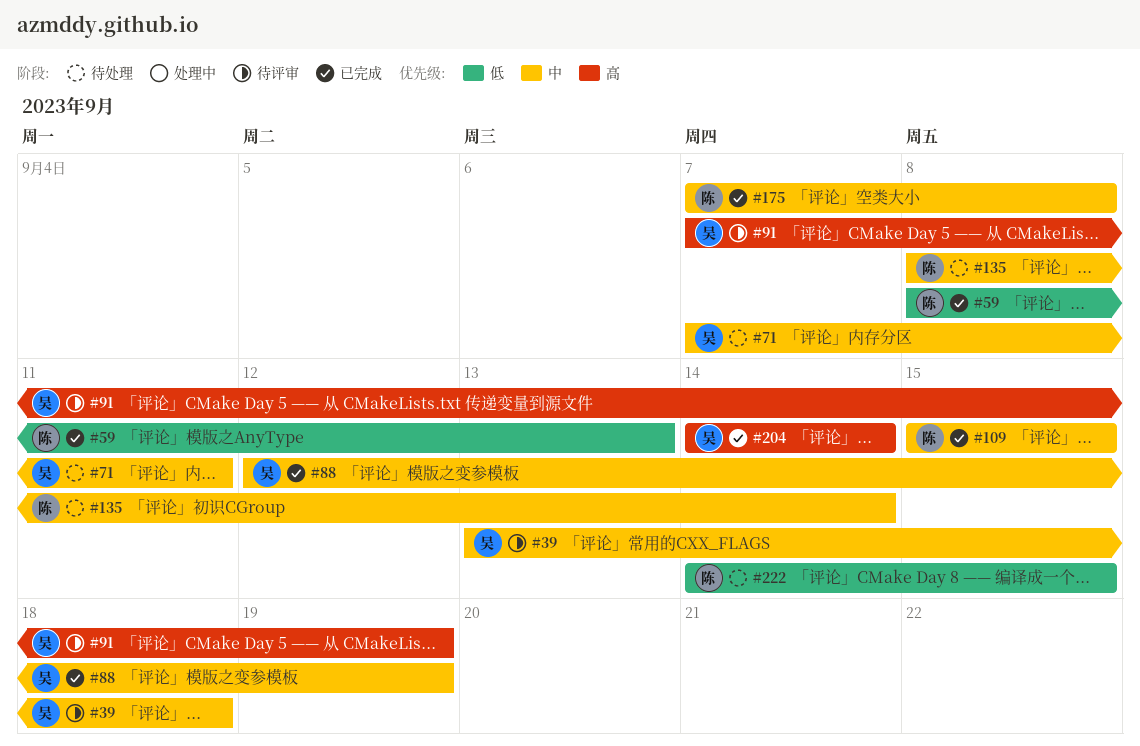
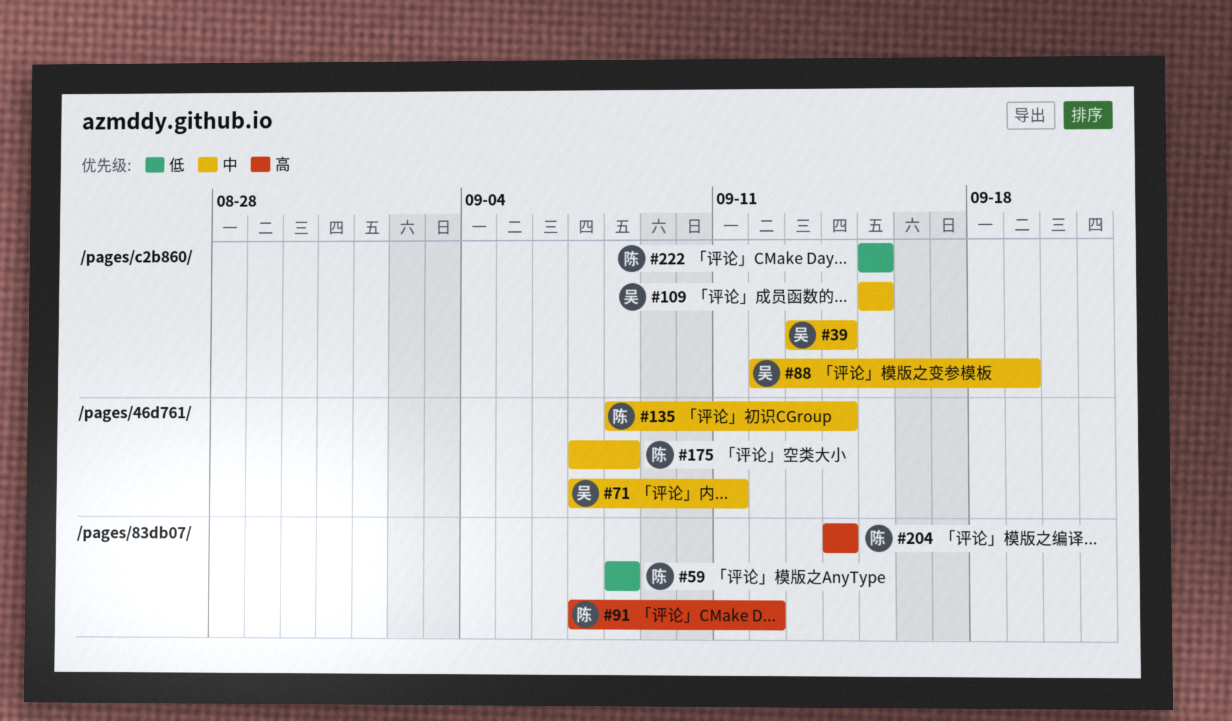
#39, due: Sep 18 -> Sep 14
#59, due: Sep 13 -> Sep 8
#91, owner: 吴 -> 陈
#91, due: Sep 19 -> Sep 12
#109, owner: 陈 -> 吴
#204, owner: 吴 -> 陈
#222, start: Sep 14 -> Sep 15

